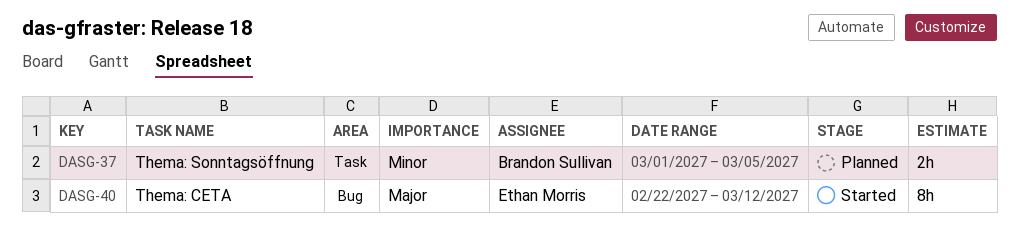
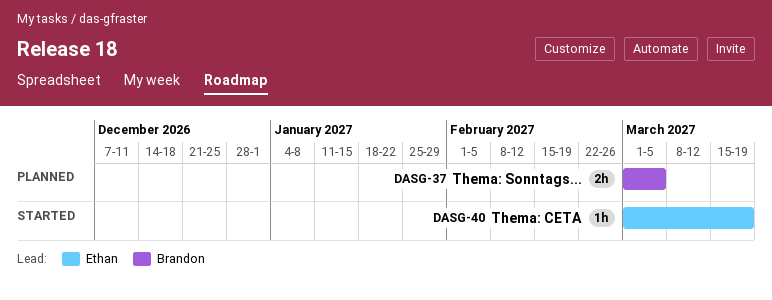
DASG-40, estimate: 8h -> 1h
DASG-40, start: Feb 22 -> Mar 1
DASG-40, due: Mar 12 -> Mar 19

